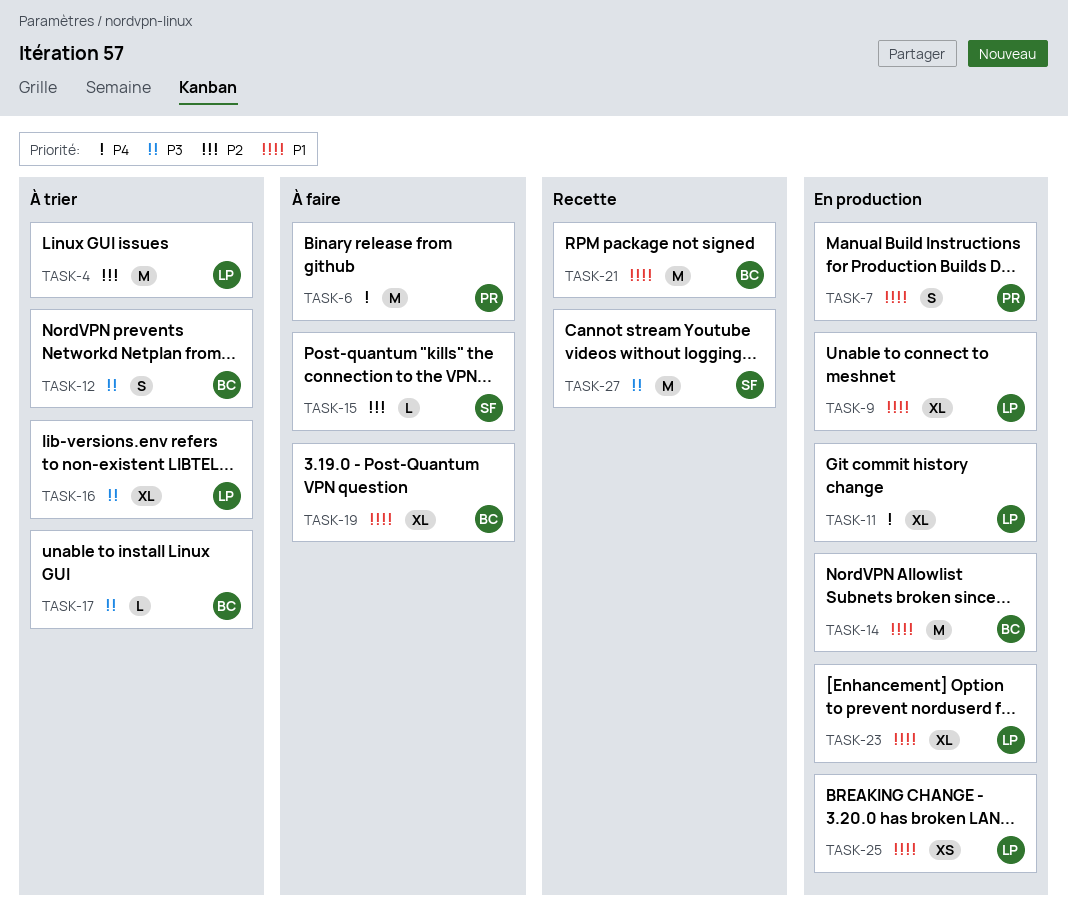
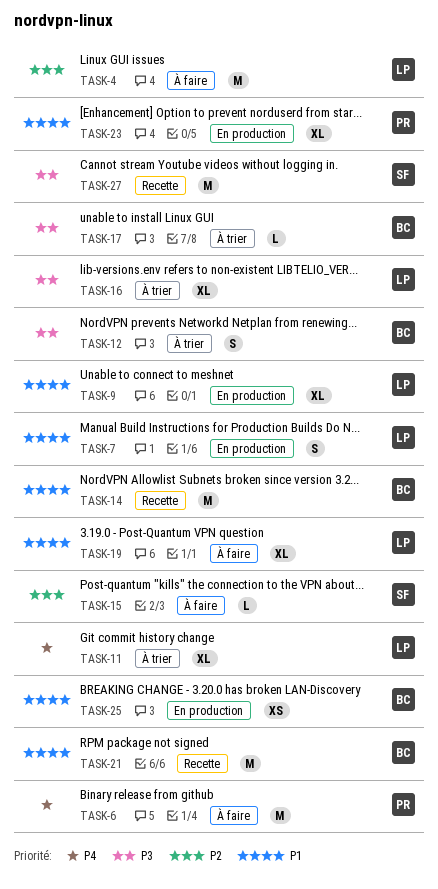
TASK-4, status: À trier -> À faire
TASK-7, owner: PR -> LP
TASK-11, status: En production -> À trier
TASK-14, status: En production -> Recette
TASK-19, owner: BC -> LP
TASK-23, owner: LP -> PR
TASK-25, owner: LP -> BC

